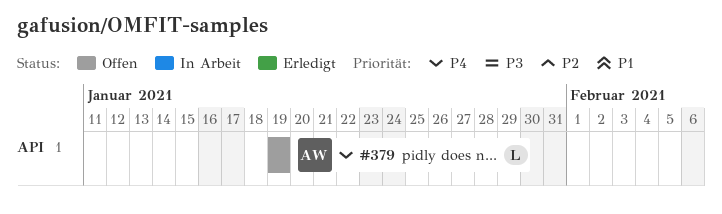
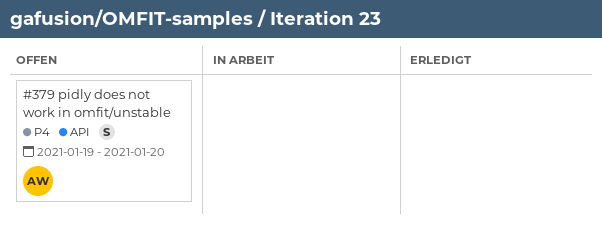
#379, estimate: L -> S
#379, due: Jan 19 -> Jan 20

